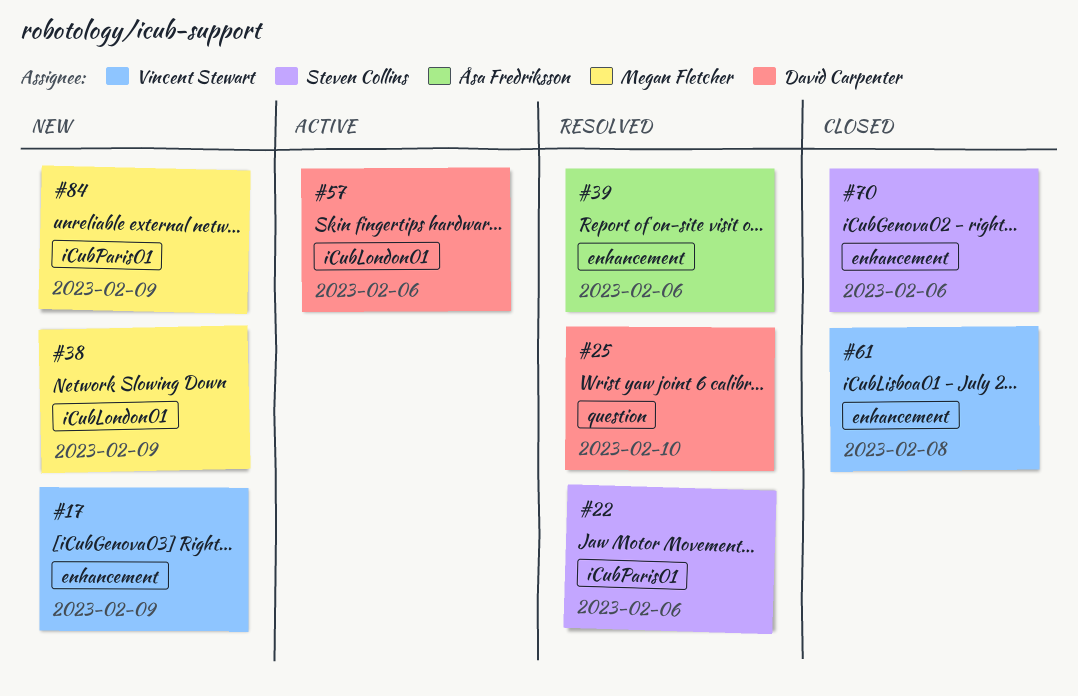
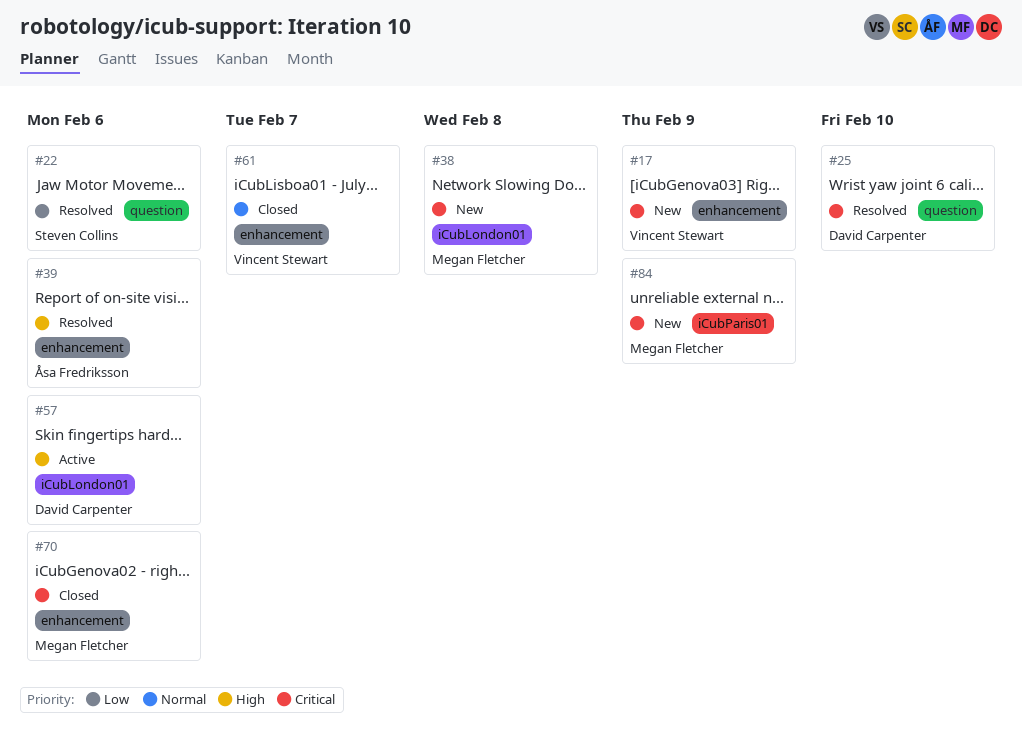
#22, label: iCubParis01 -> question
#38, due: Feb 9 -> Feb 8
#61, due: Feb 8 -> Feb 7
#70, owner: Steven Collins -> Megan Fletcher

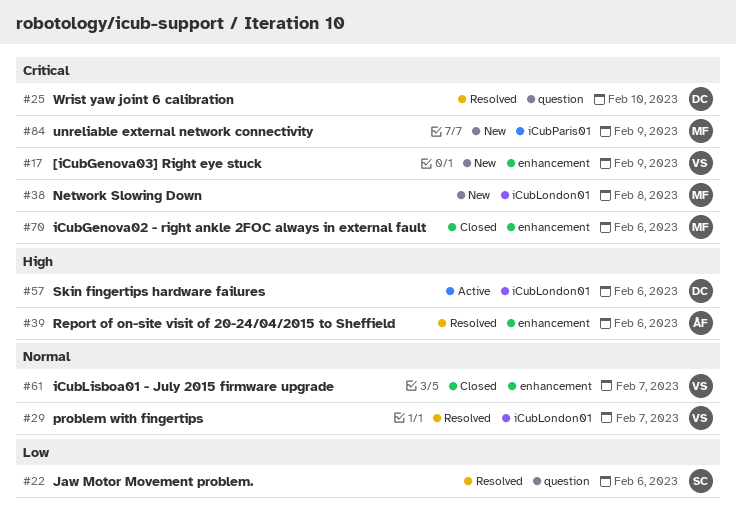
#29: none -> present

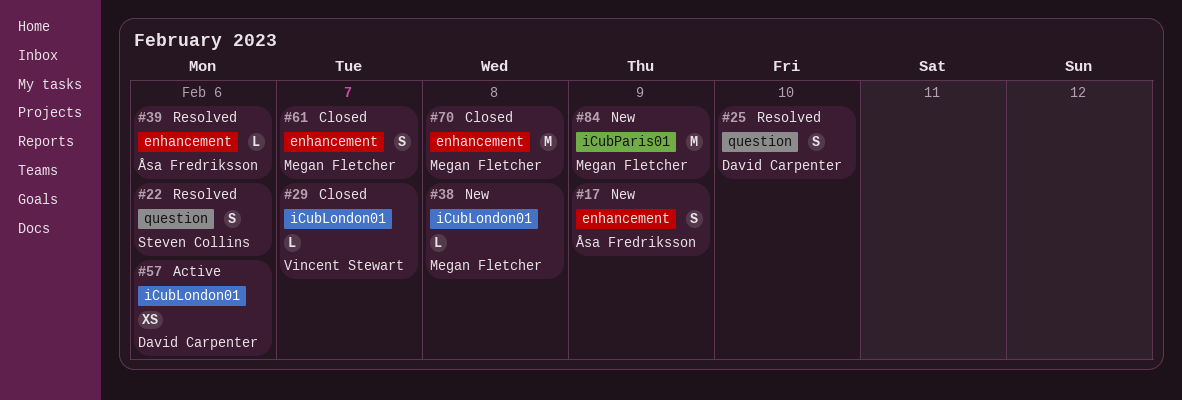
#17, owner: Vincent Stewart -> Åsa Fredriksson
#29, status: Resolved -> Closed
#61, owner: Vincent Stewart -> Megan Fletcher
#70, due: Feb 6 -> Feb 8

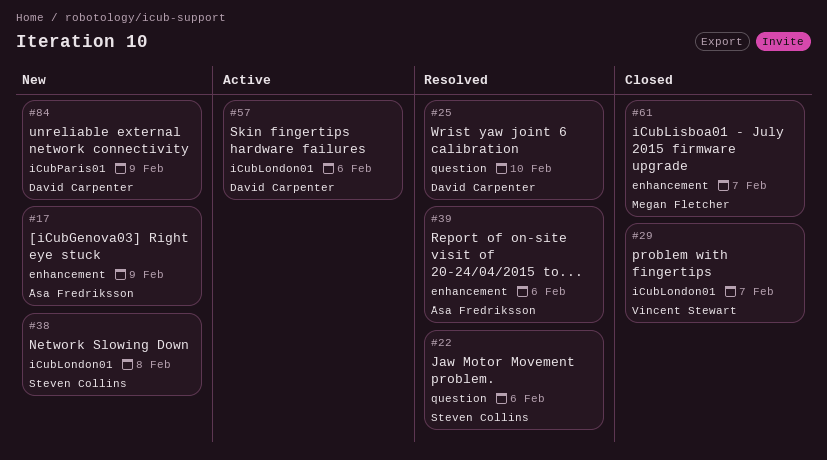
#38, owner: Megan Fletcher -> Steven Collins
#70: present -> none
#84, owner: Megan Fletcher -> David Carpenter

